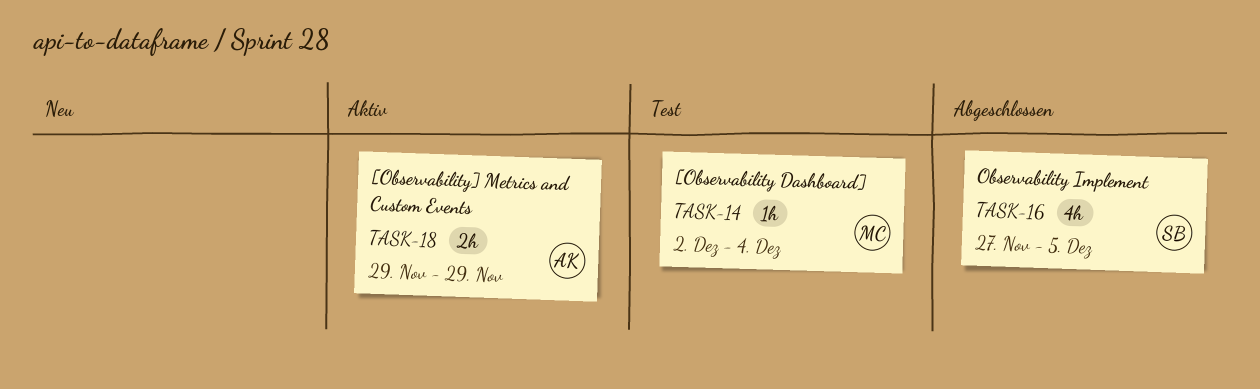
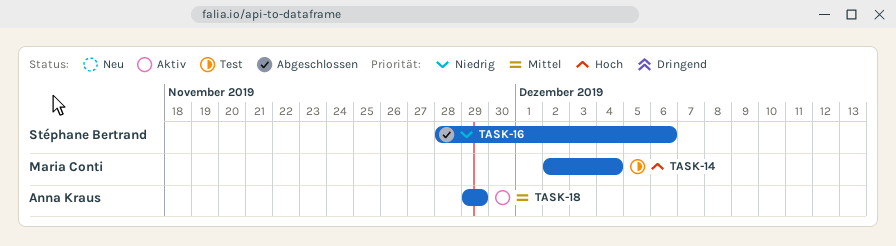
TASK-16, start: Nov 27 -> Nov 28
TASK-16, due: Dec 5 -> Dec 6

